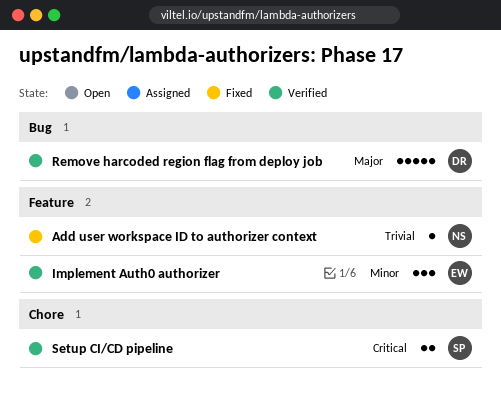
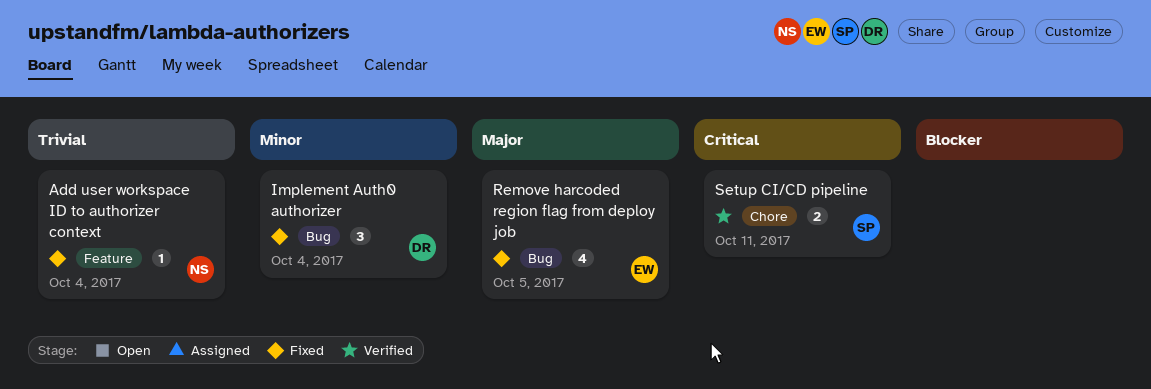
Implement Auth0 authorizer, status: Verified -> Fixed
Implement Auth0 authorizer, owner: EW -> DR
Implement Auth0 authorizer, label: Feature -> Bug
Remove harcoded region flag from deploy job, status: Verified -> Fixed
Remove harcoded region flag from deploy job, owner: DR -> EW
Remove harcoded region flag from deploy job, estimate: 5 -> 4

